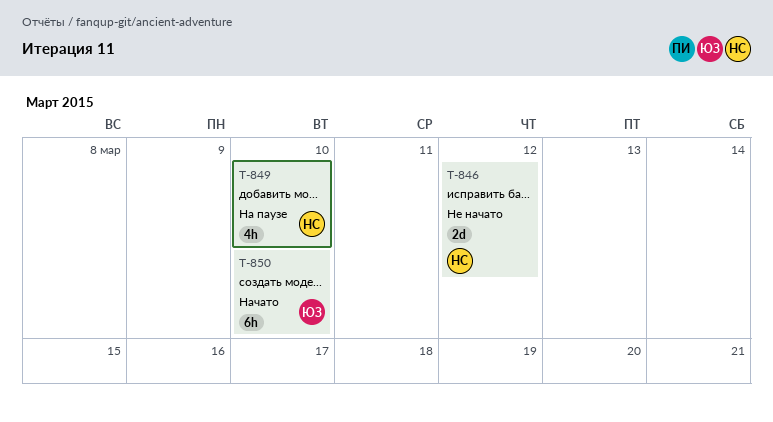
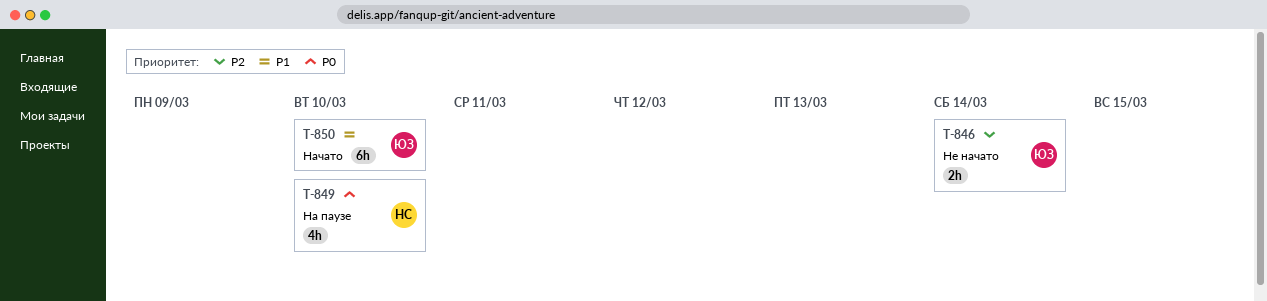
T-846, owner: НС -> ЮЗ
T-846, estimate: 2d -> 2h
T-846, due: Mar 12 -> Mar 14

